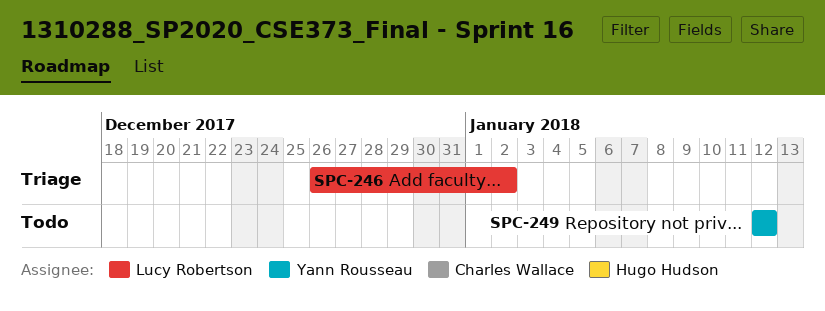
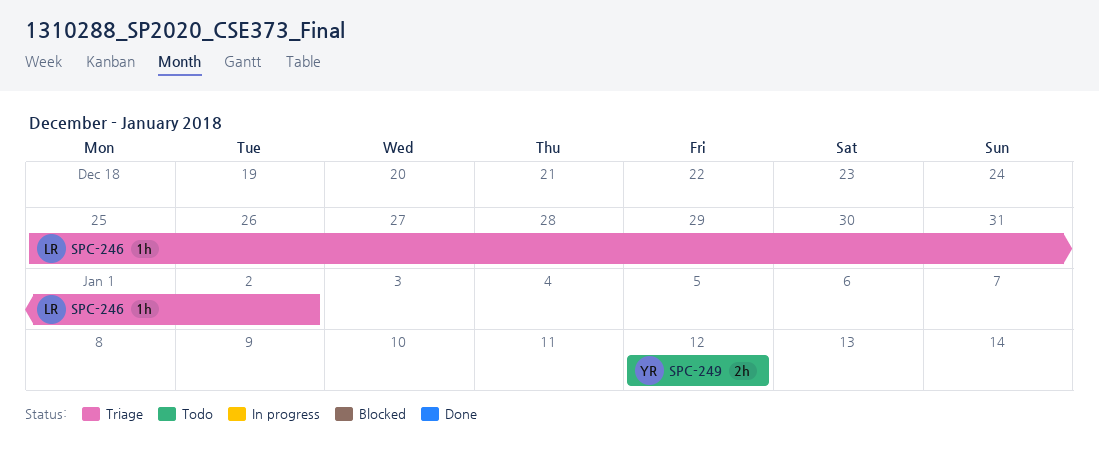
SPC-246, start: Dec 26 -> Dec 25

